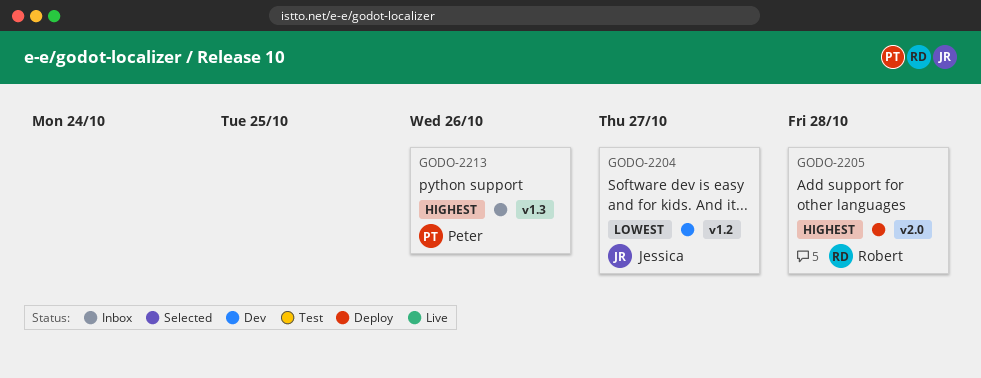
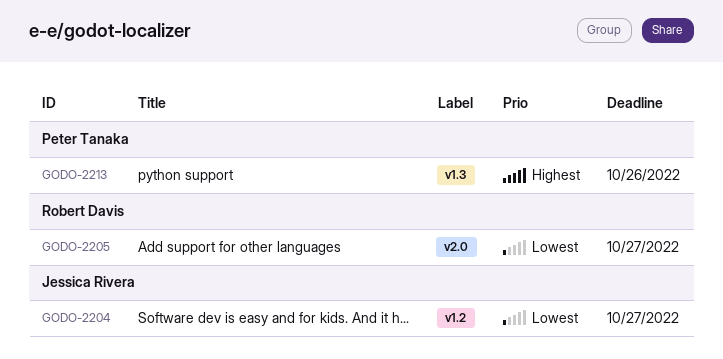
GODO-2205, priority: Highest -> Lowest
GODO-2205, due: Oct 28 -> Oct 27

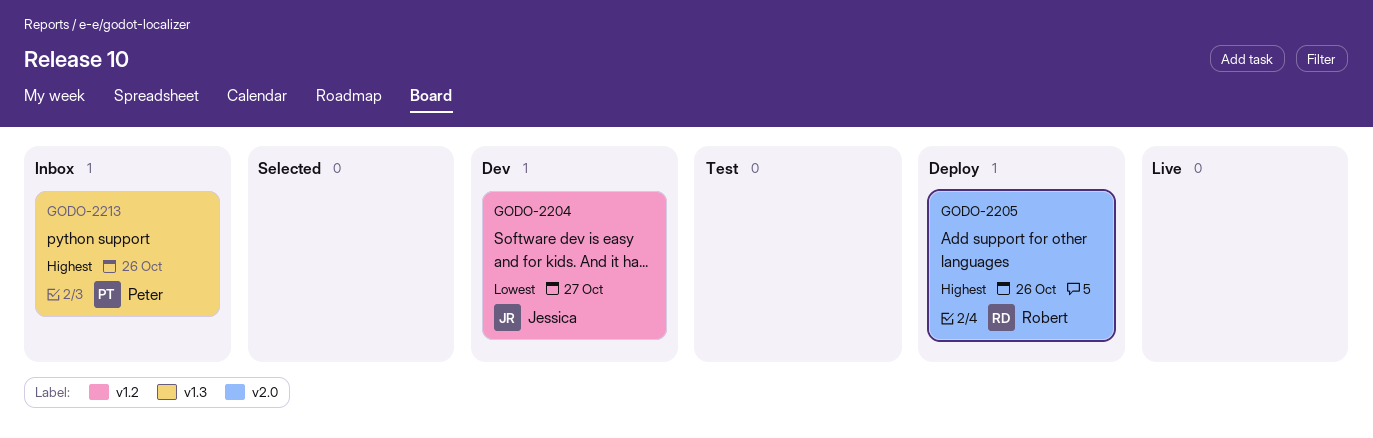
GODO-2205, priority: Lowest -> Highest
GODO-2205, due: Oct 27 -> Oct 26

